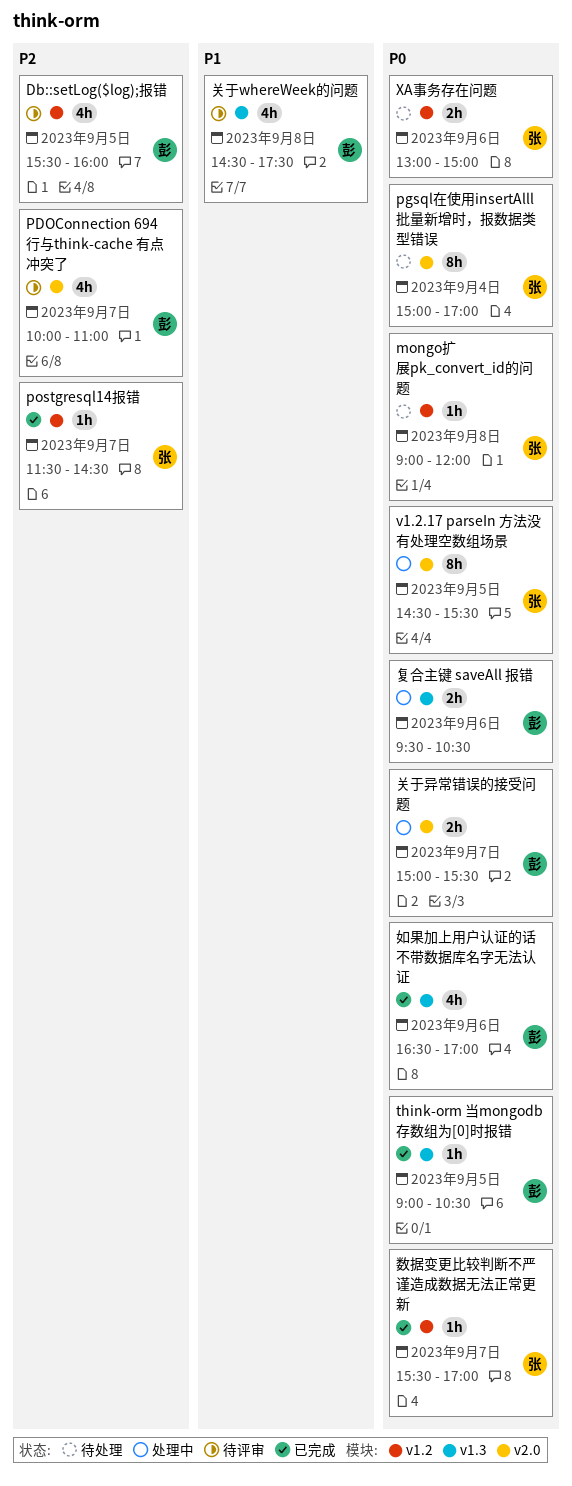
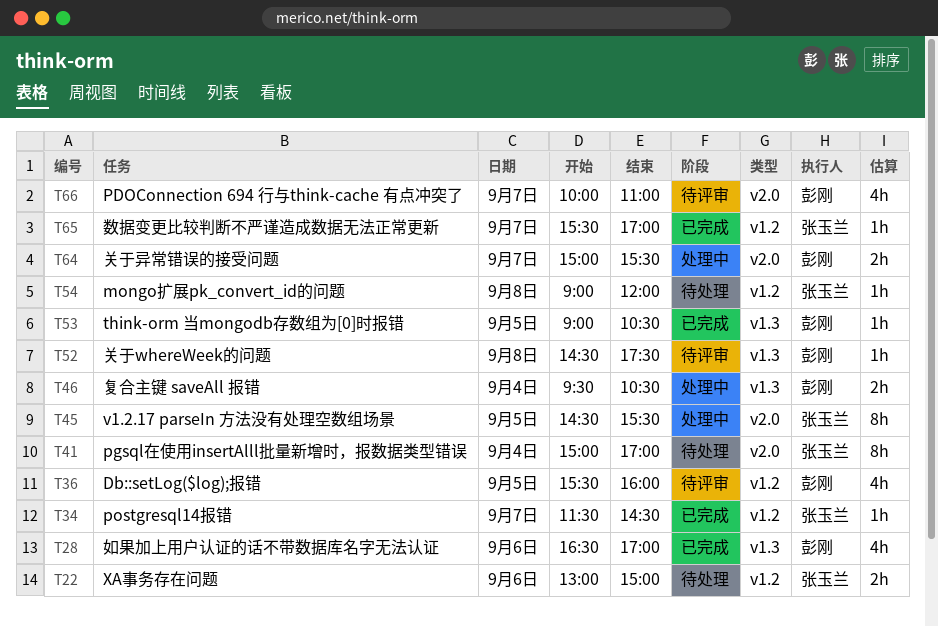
关于whereWeek的问题, estimate: 4h -> 1h
复合主键 saveAll 报错, day: Sep 6 -> Sep 4

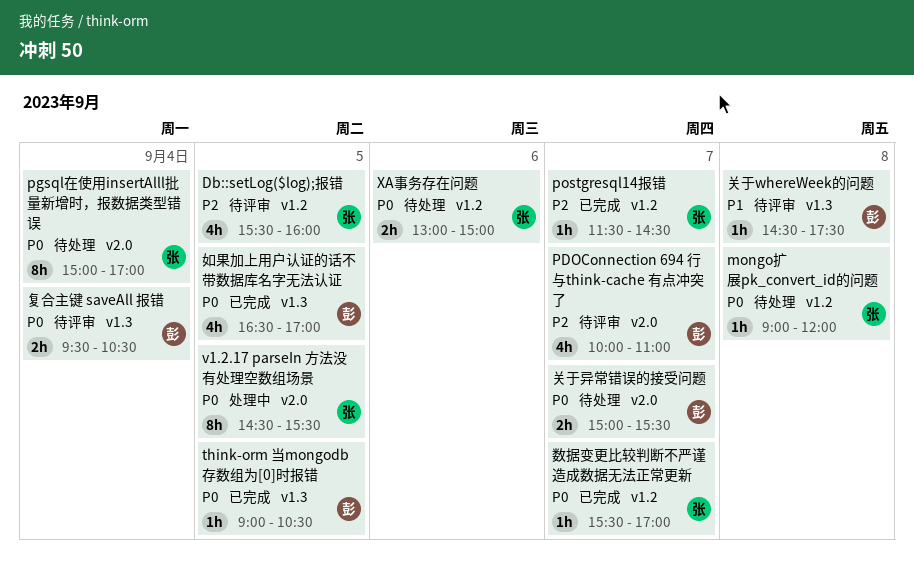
Db::setLog($log);报错, owner: 彭刚 -> 张玉兰
关于异常错误的接受问题, status: 处理中 -> 待处理
复合主键 saveAll 报错, status: 处理中 -> 待评审
如果加上用户认证的话不带数据库名字无法认证, day: Sep 6 -> Sep 5

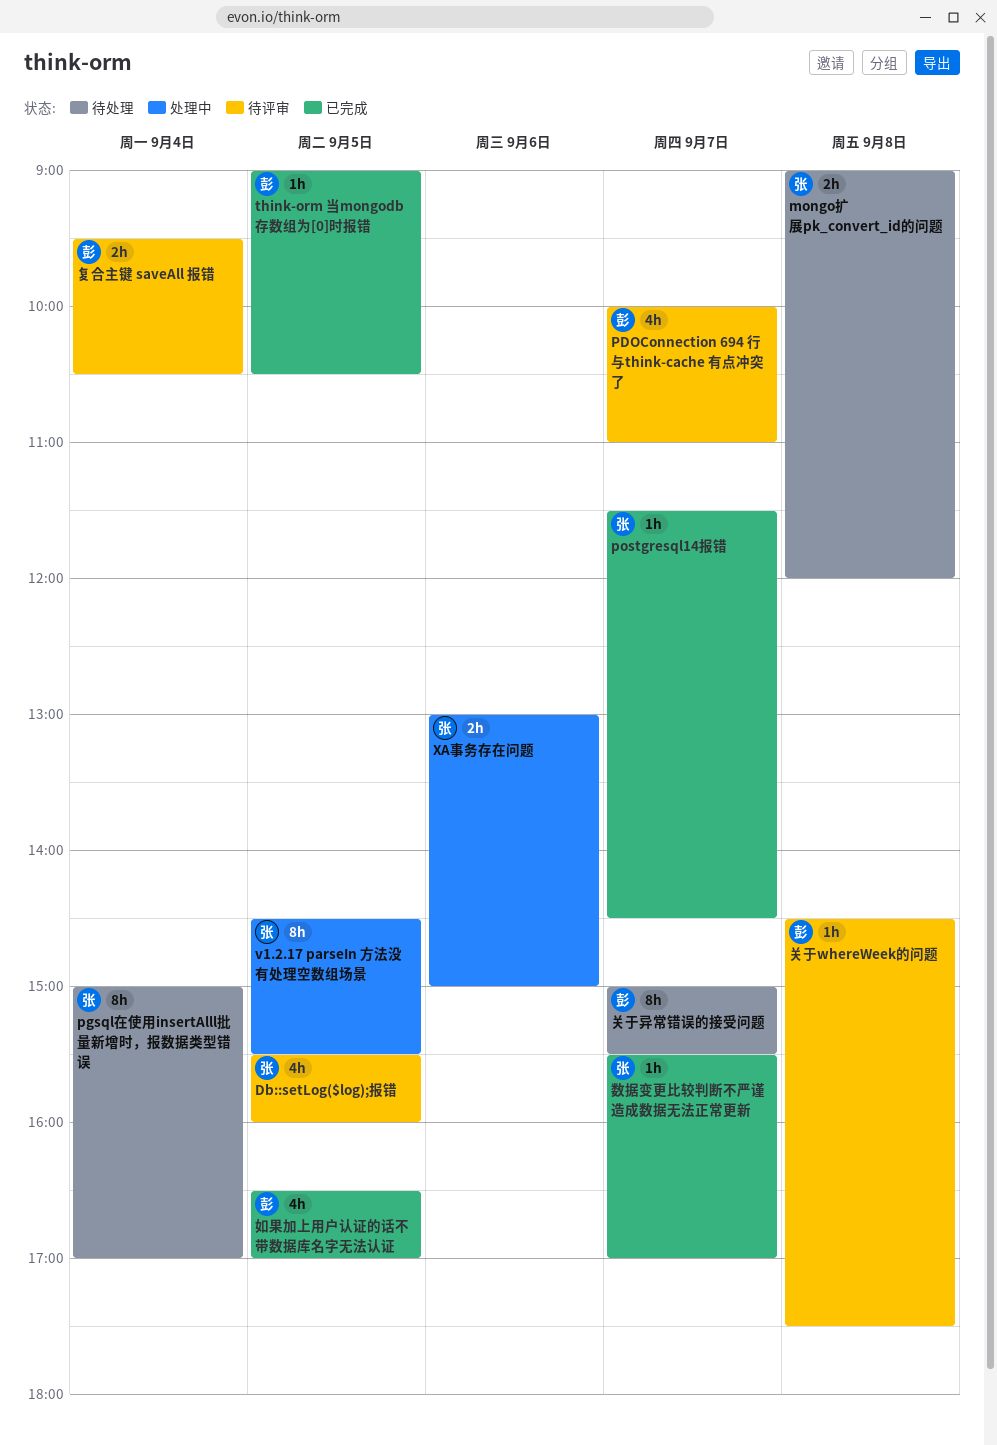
mongo扩展pk_convert_id的问题, estimate: 1h -> 2h
XA事务存在问题, status: 待处理 -> 处理中
关于异常错误的接受问题, estimate: 2h -> 8h

